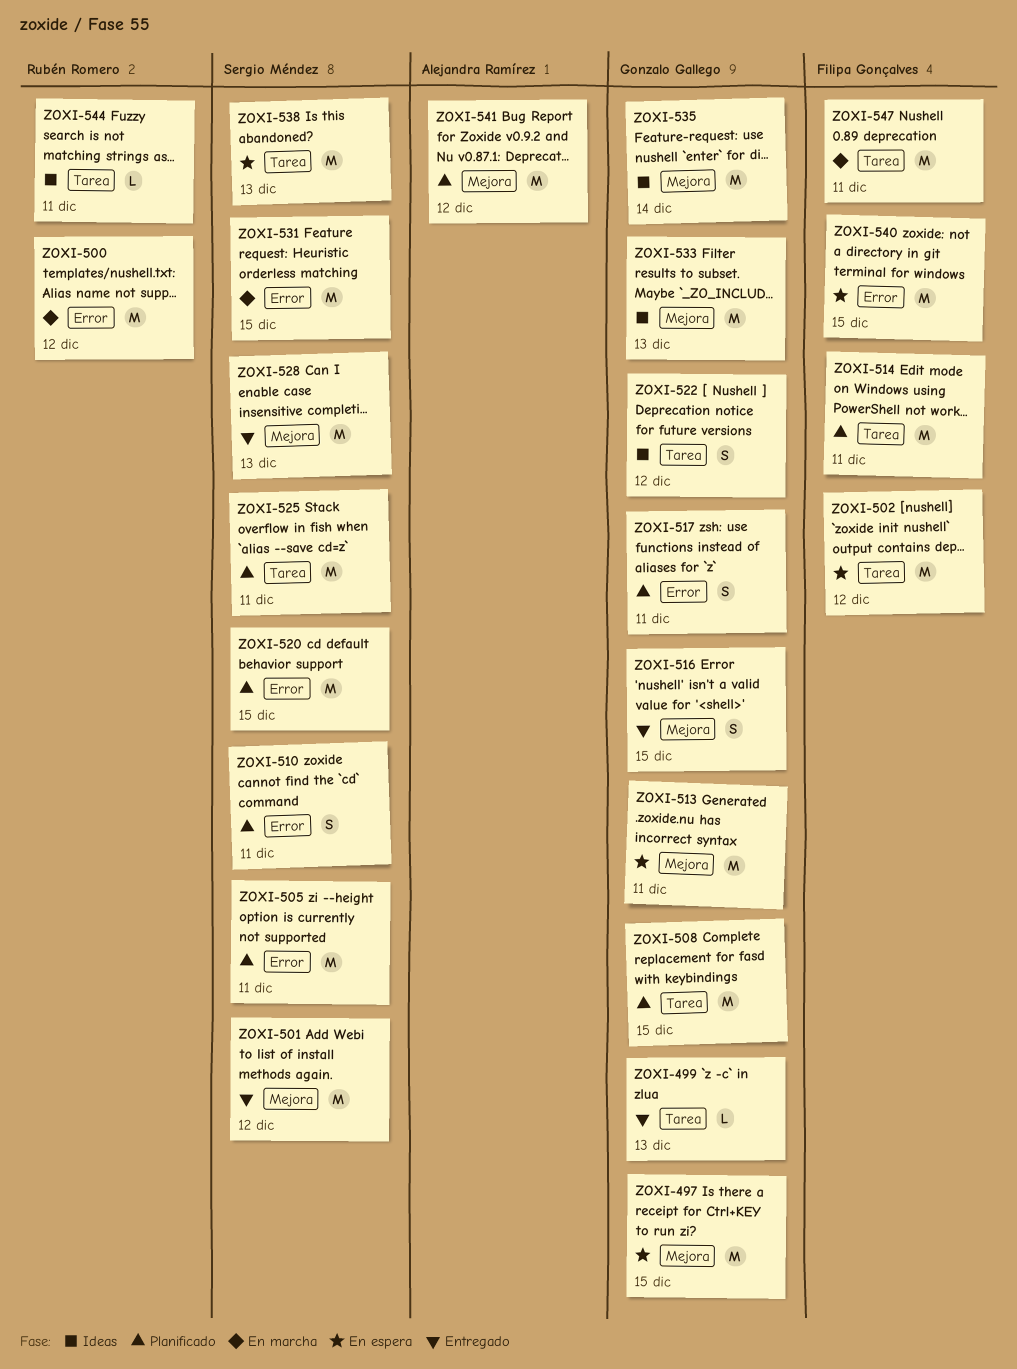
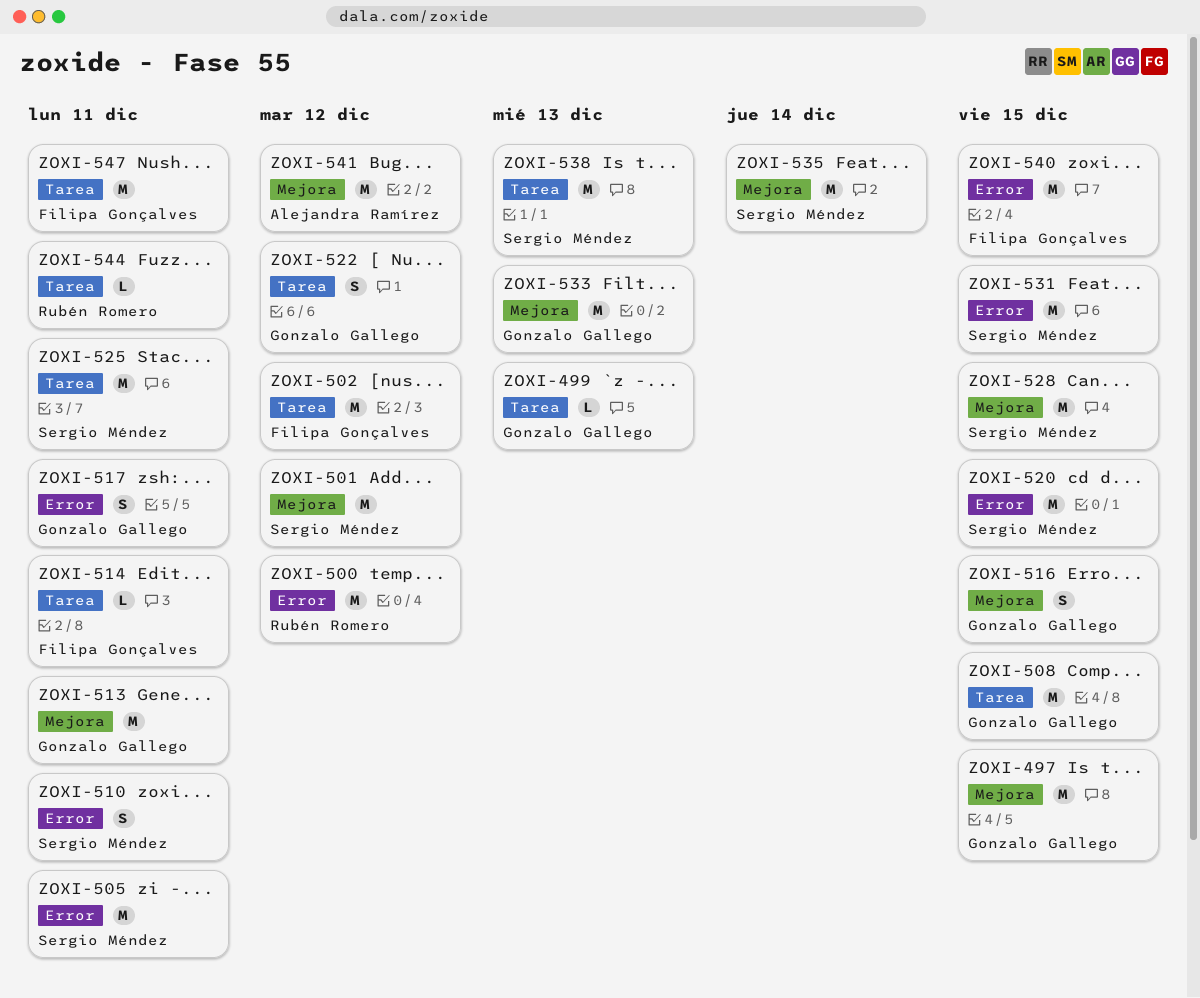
ZOXI-514, estimate: M -> L
ZOXI-528, due: Dec 13 -> Dec 15
ZOXI-535, owner: Gonzalo Gallego -> Sergio Méndez

